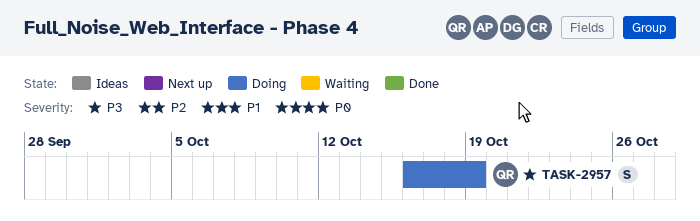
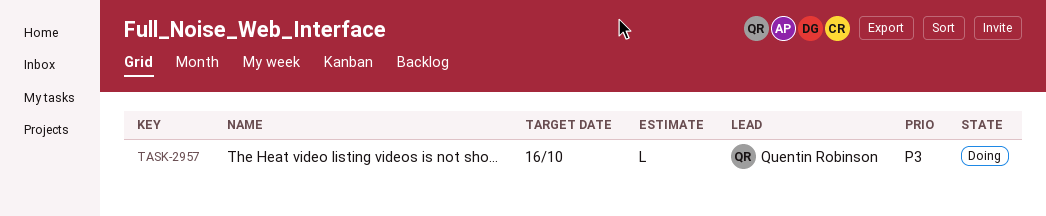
TASK-2957, estimate: S -> L
TASK-2957, due: Oct 19 -> Oct 16

